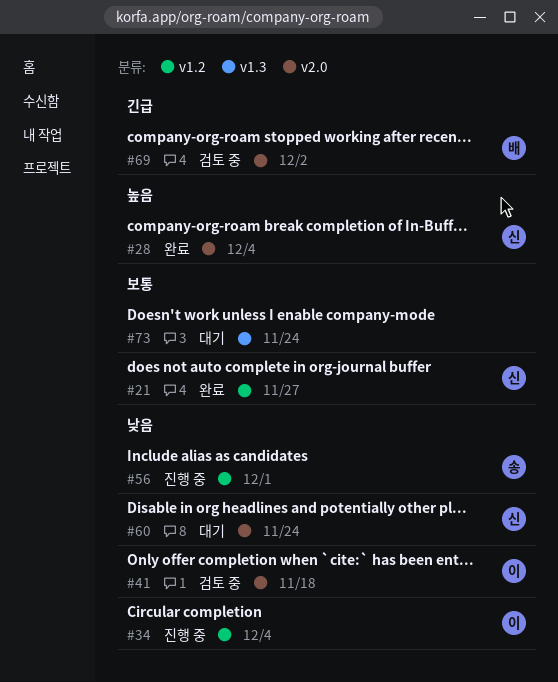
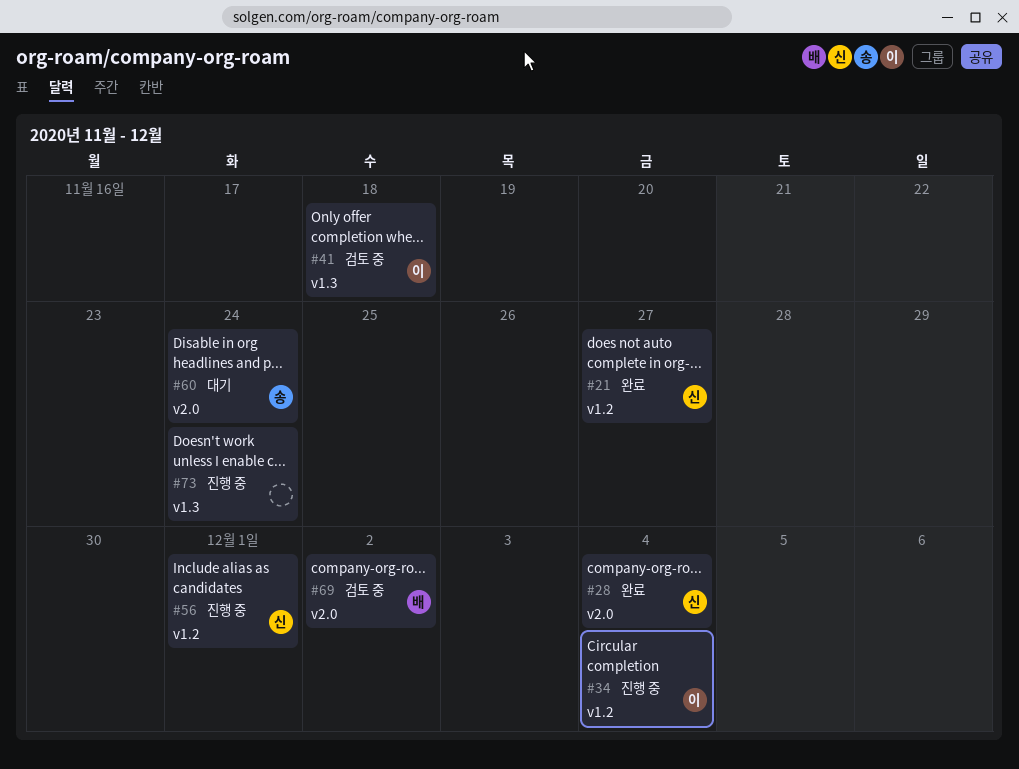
#41, label: v2.0 -> v1.3
#56, owner: 송 -> 신
#60, owner: 신 -> 송
#73, status: 대기 -> 진행 중

